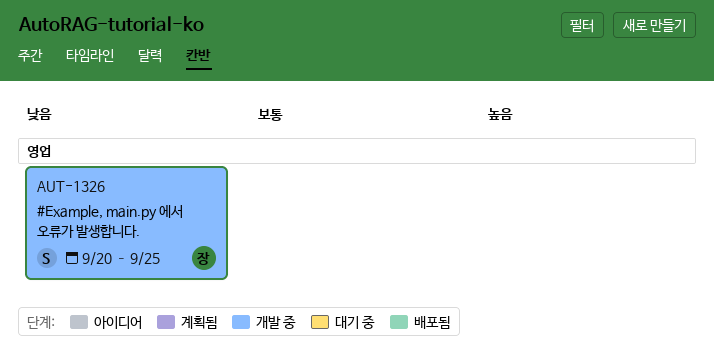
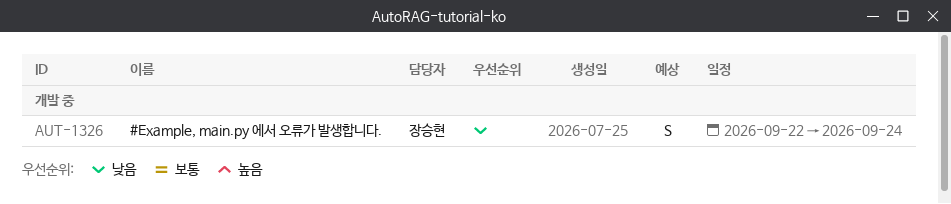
AUT-1326, start: Sep 20 -> Sep 22
AUT-1326, due: Sep 25 -> Sep 24

